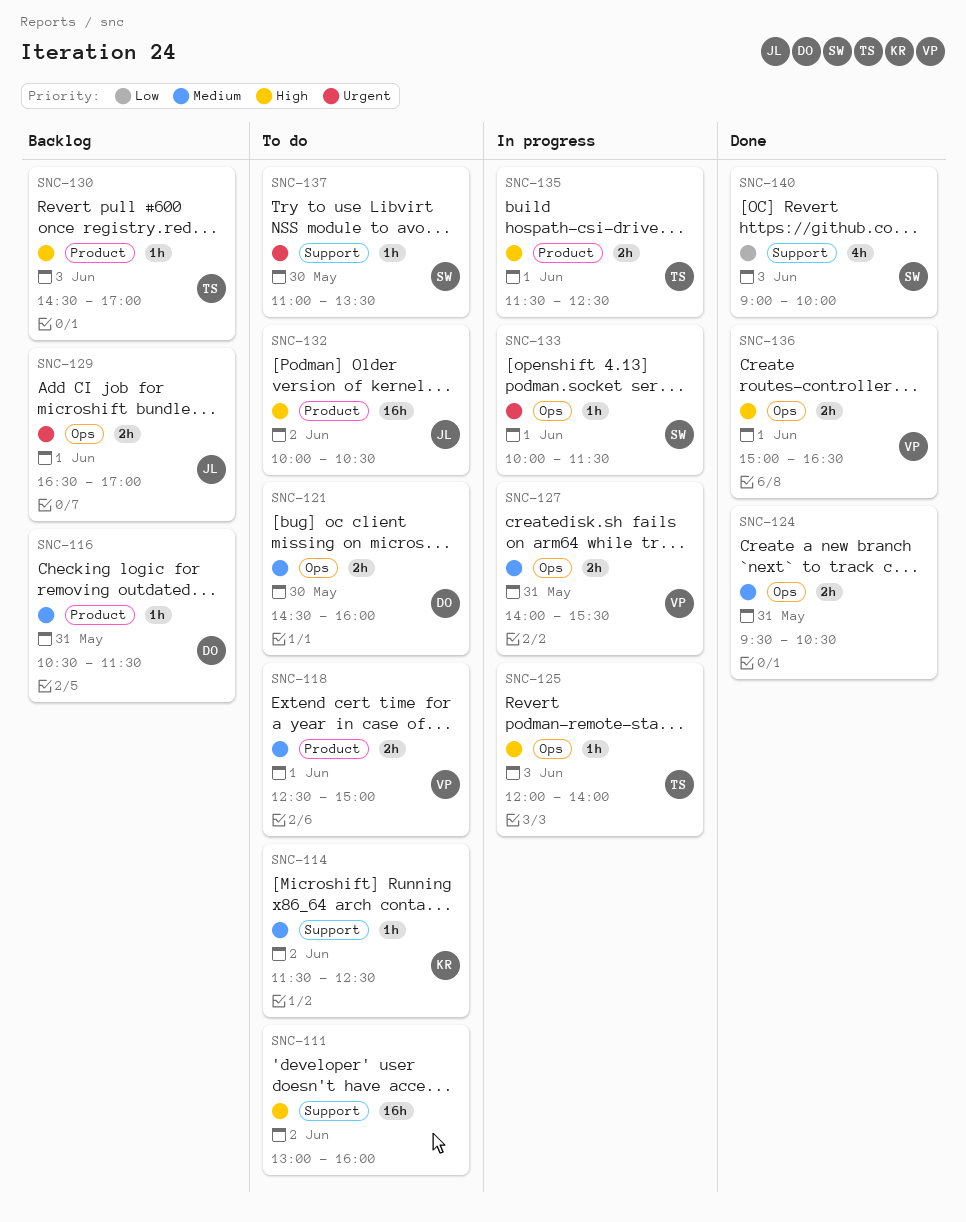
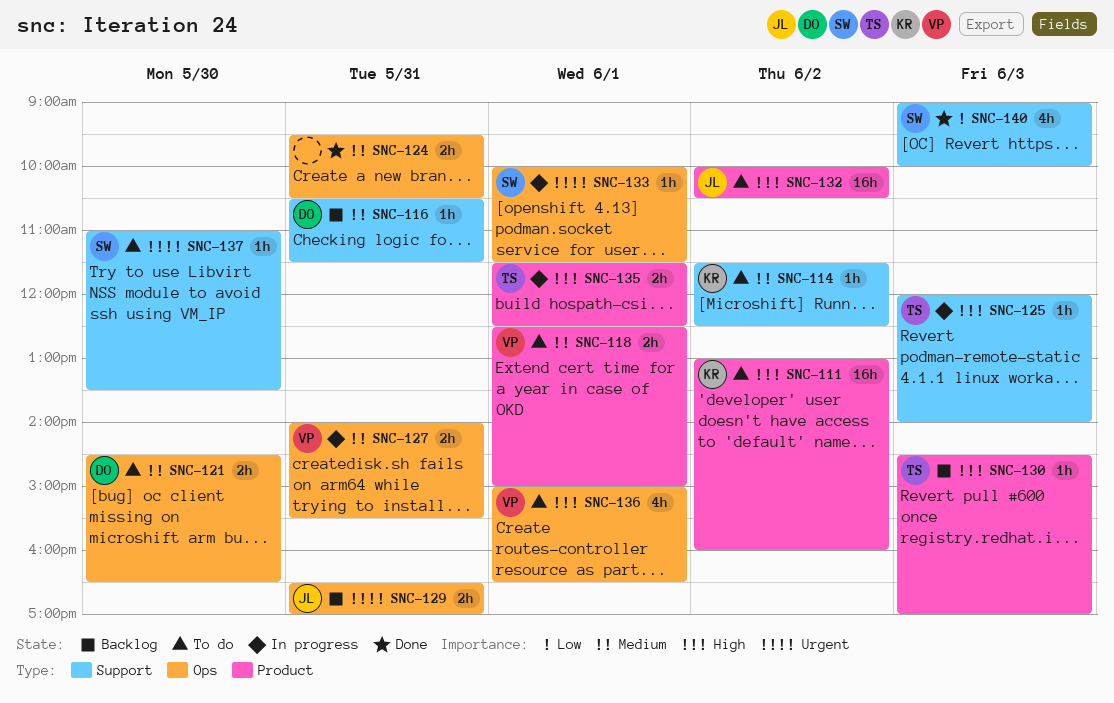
SNC-111, owner: none -> KR
SNC-111, label: Support -> Product
SNC-116, label: Product -> Support
SNC-121, ends: 16:00 -> 16:30
SNC-125, label: Ops -> Support
SNC-129, day: Jun 1 -> May 31
SNC-136, status: Done -> To do
SNC-136, estimate: 2h -> 4h

